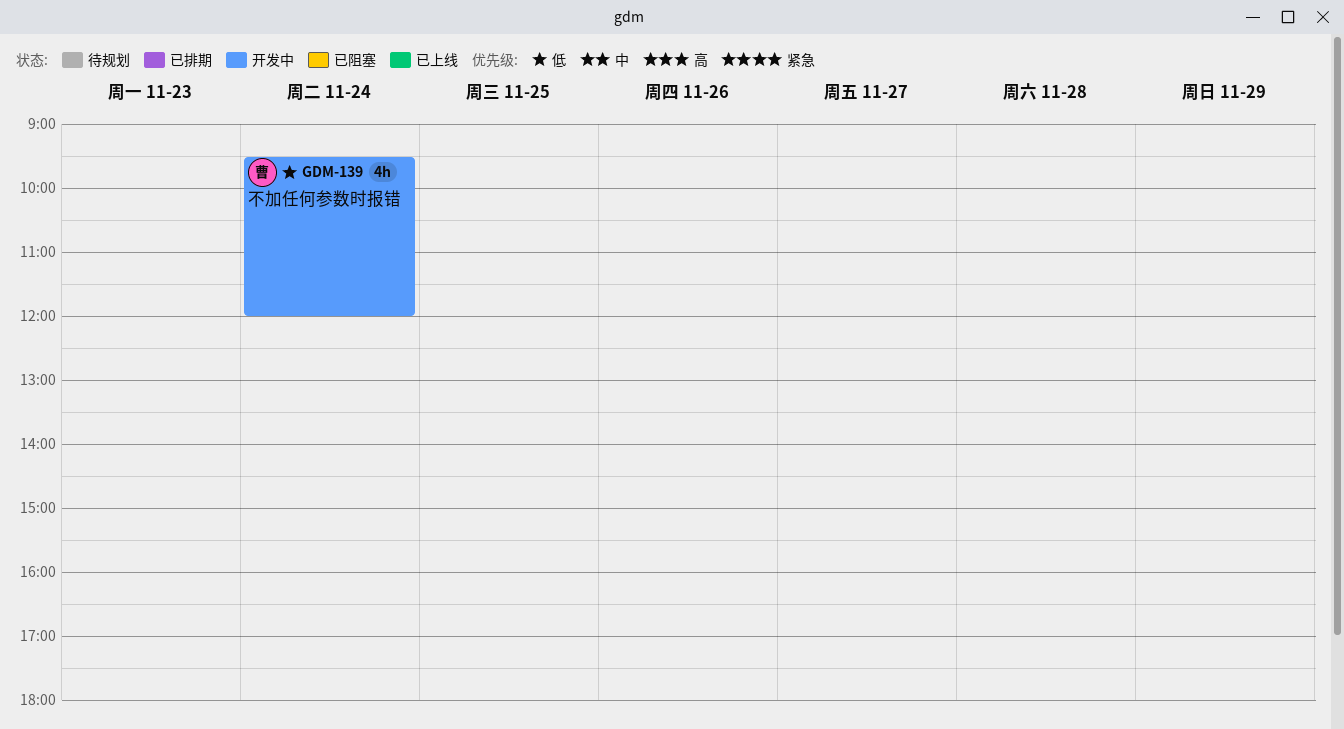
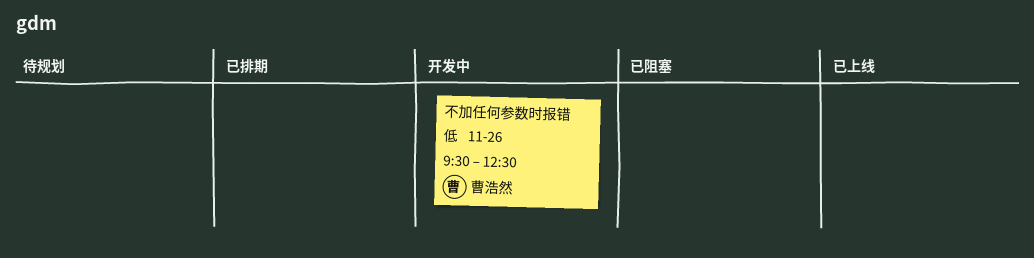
不加任何参数时报错, day: Nov 24 -> Nov 26
不加任何参数时报错, ends: 12:00 -> 12:30

